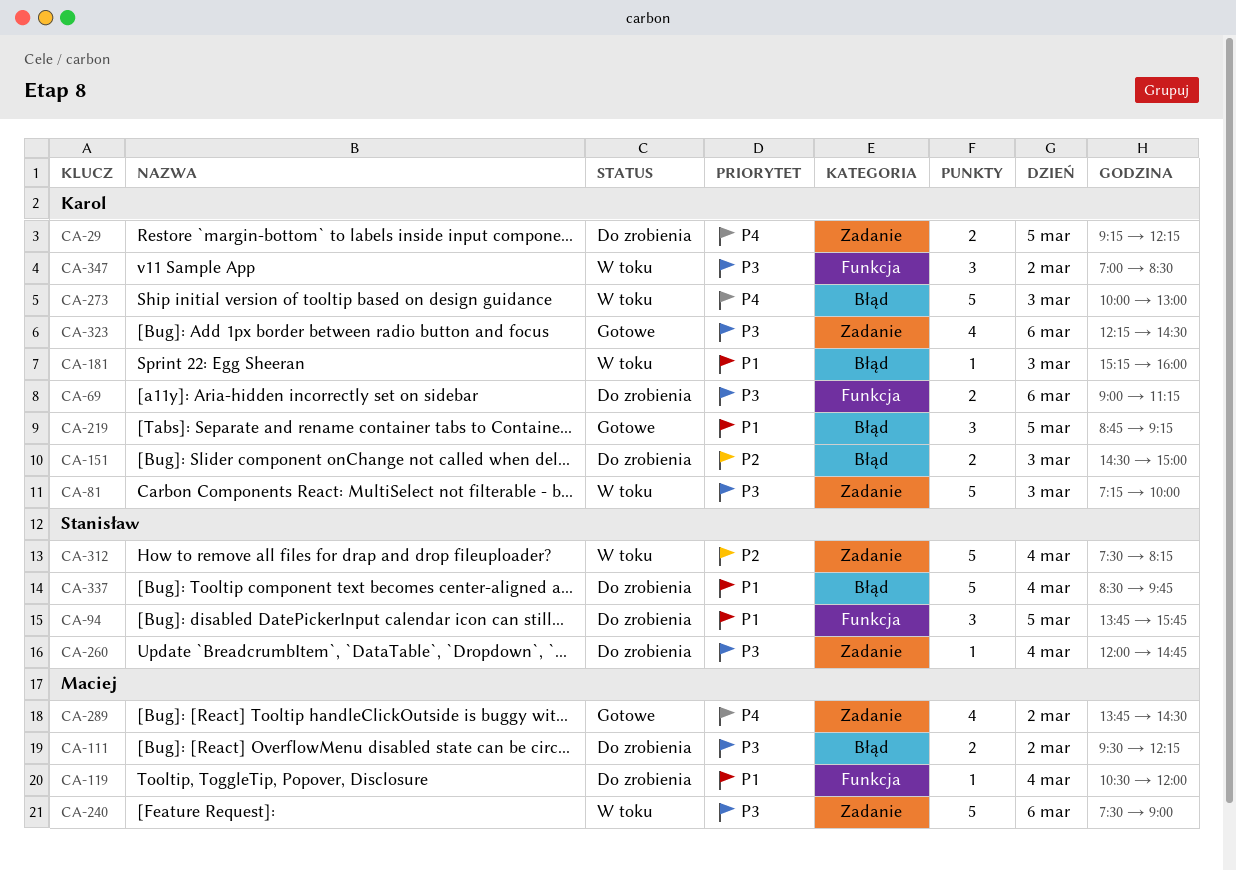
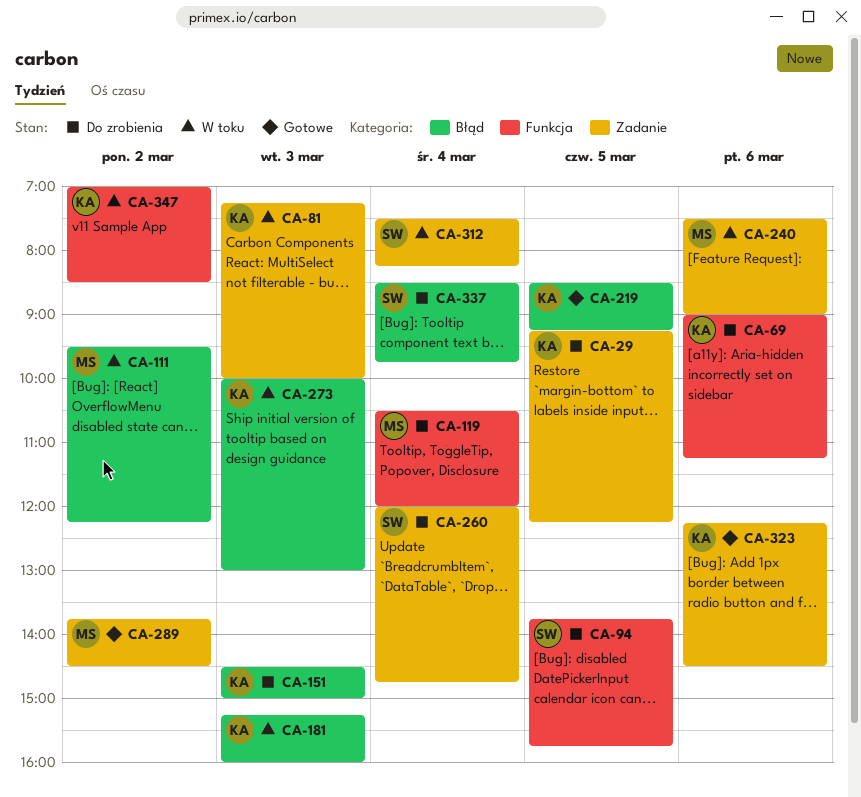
CA-111, status: Do zrobienia -> W toku
CA-219, begins: 08:45 -> 08:30

